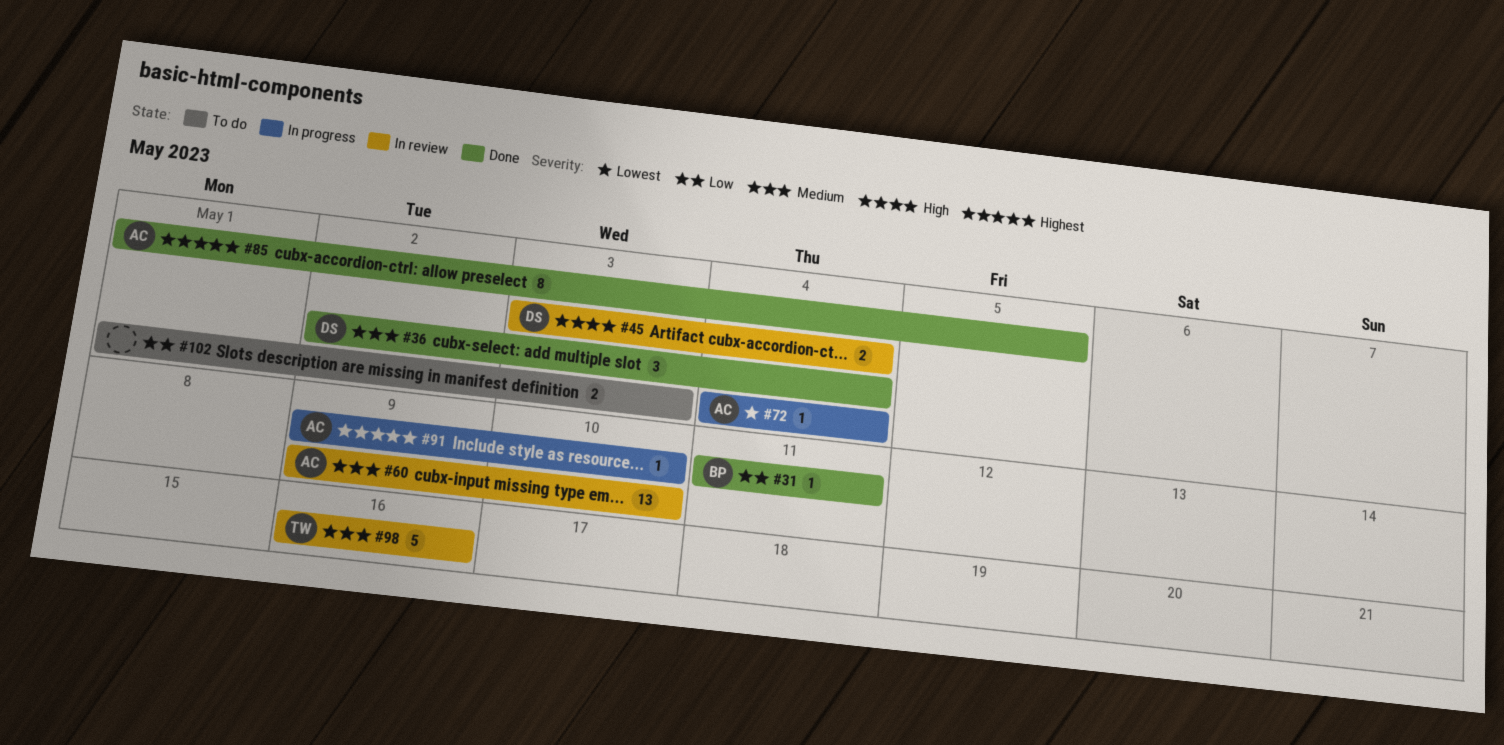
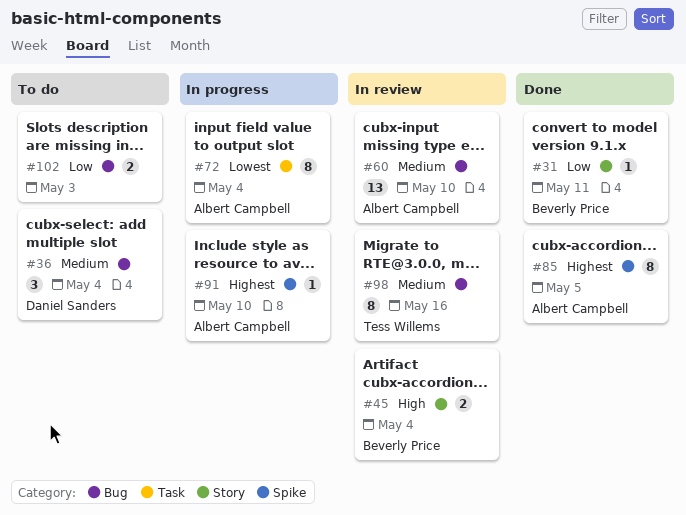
#36, status: Done -> To do
#45, owner: Daniel Sanders -> Beverly Price
#72, estimate: 1 -> 8
#98, estimate: 5 -> 8

